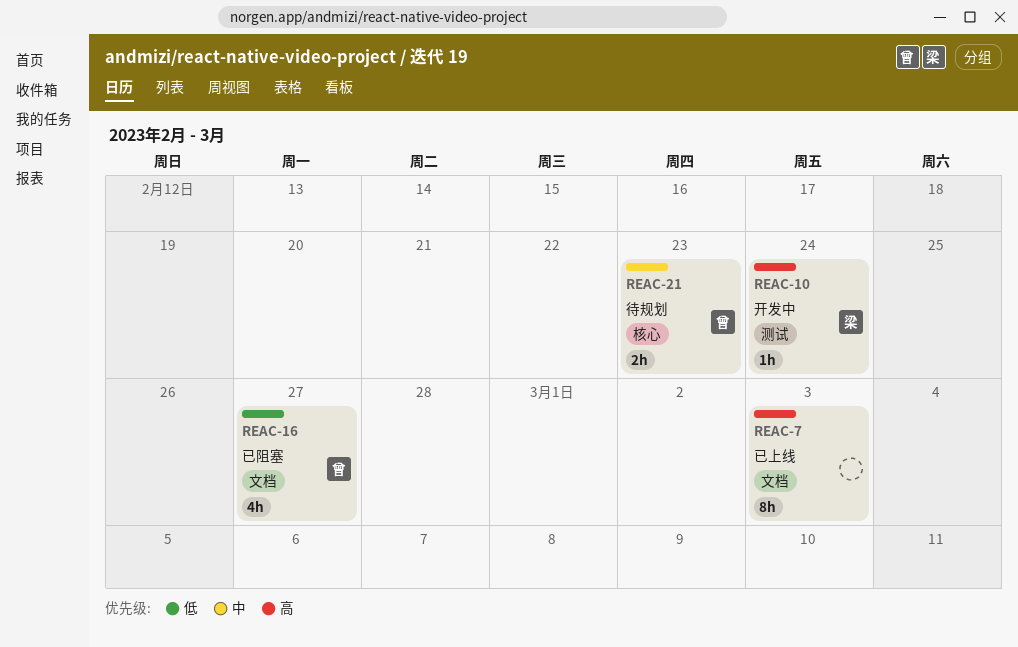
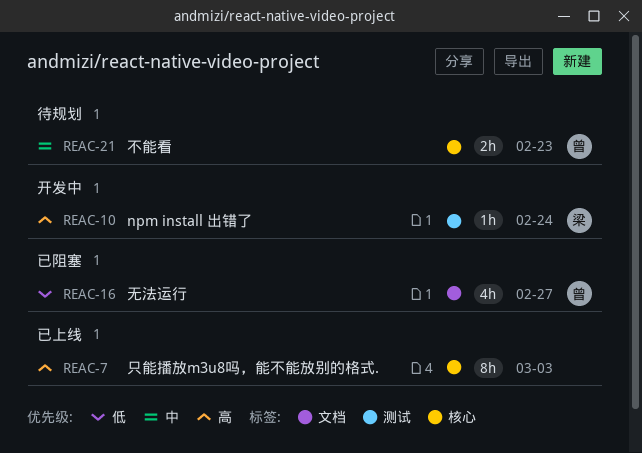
REAC-7, label: 文档 -> 核心

